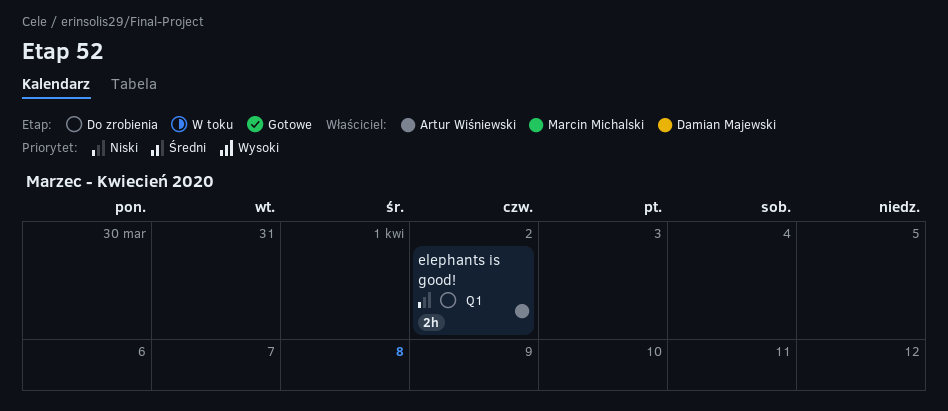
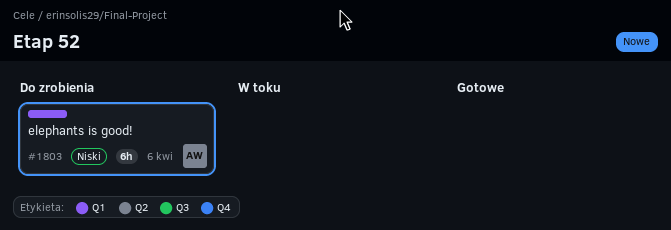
elephants is good!, estimate: 2h -> 6h
elephants is good!, due: Apr 2 -> Apr 6

